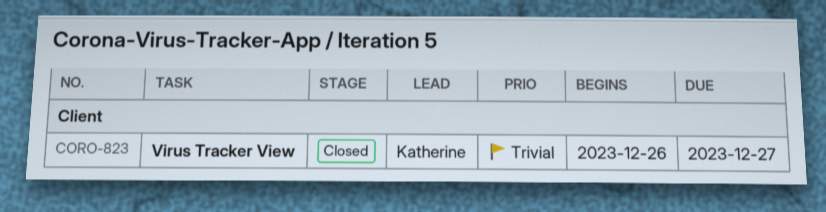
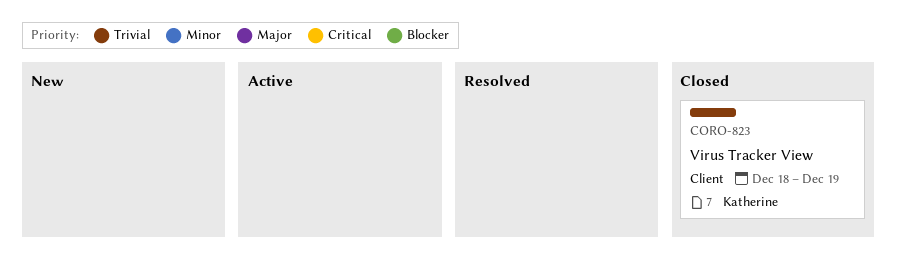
CORO-823, start: Dec 26 -> Dec 18
CORO-823, due: Dec 27 -> Dec 19

